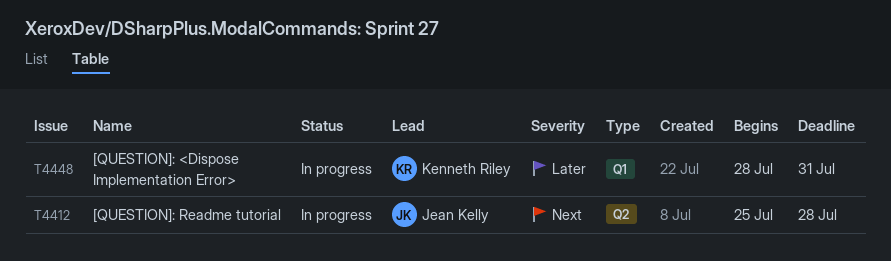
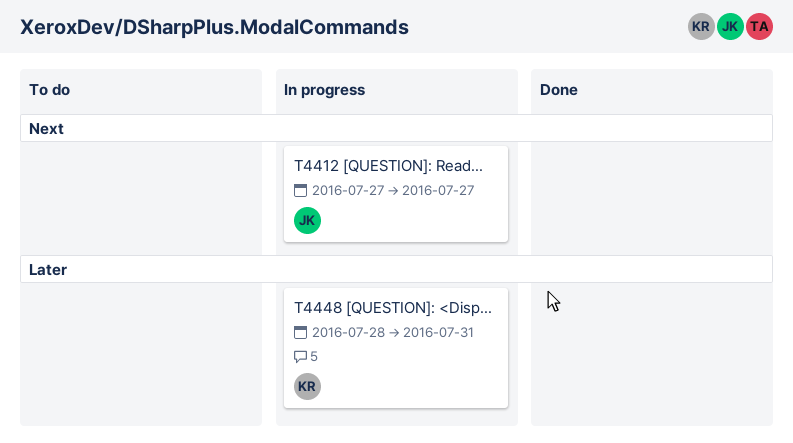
T4412, start: Jul 25 -> Jul 27
T4412, due: Jul 28 -> Jul 27

